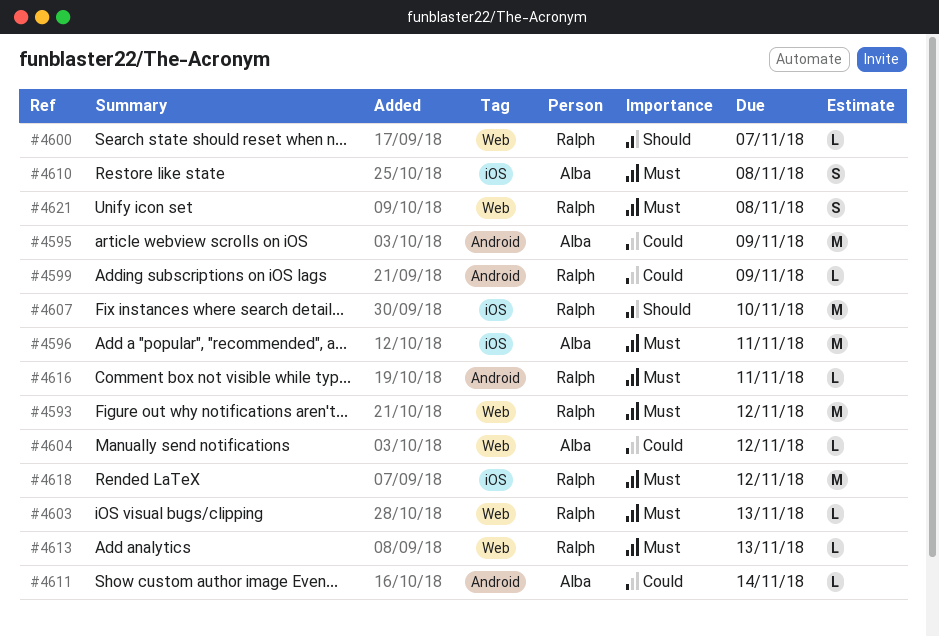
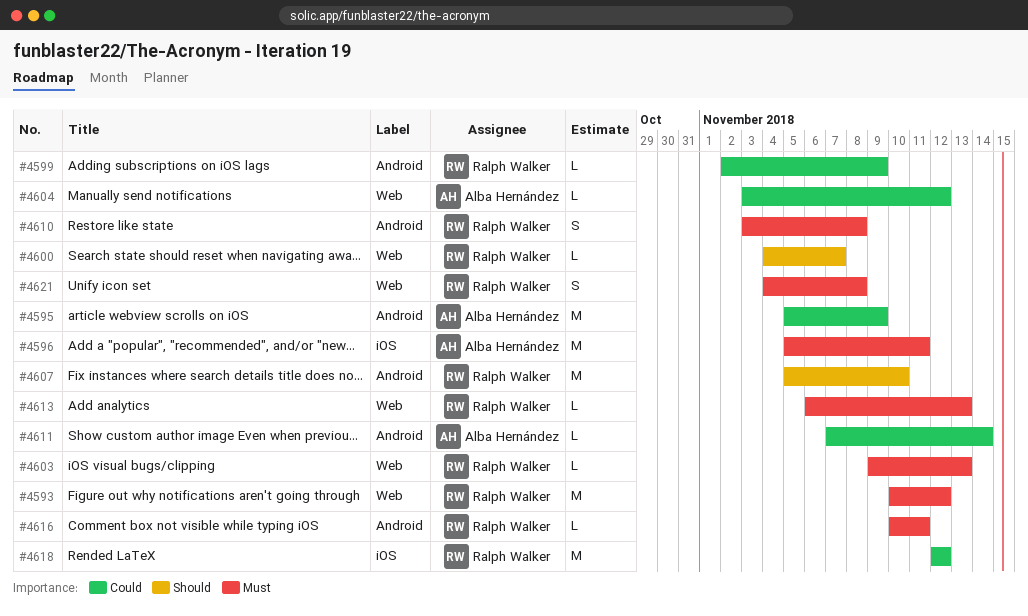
#4607, label: iOS -> Android
#4610, owner: Alba Hernández -> Ralph Walker
#4610, label: iOS -> Android
#4618, priority: Must -> Could

